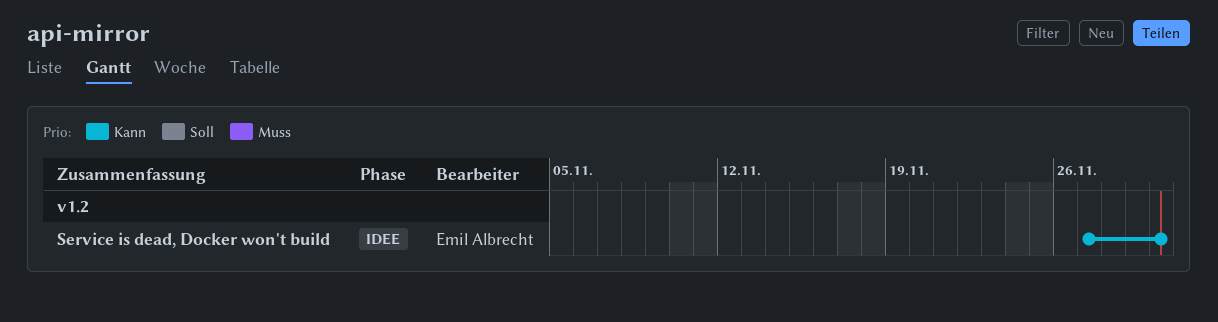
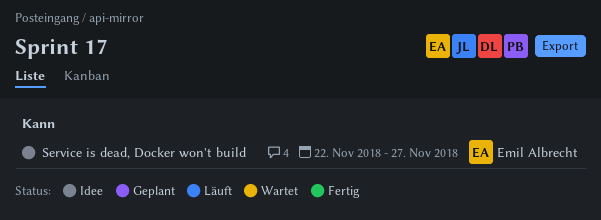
Service is dead, Docker won't build, start: Nov 27 -> Nov 22
Service is dead, Docker won't build, due: Nov 30 -> Nov 27

